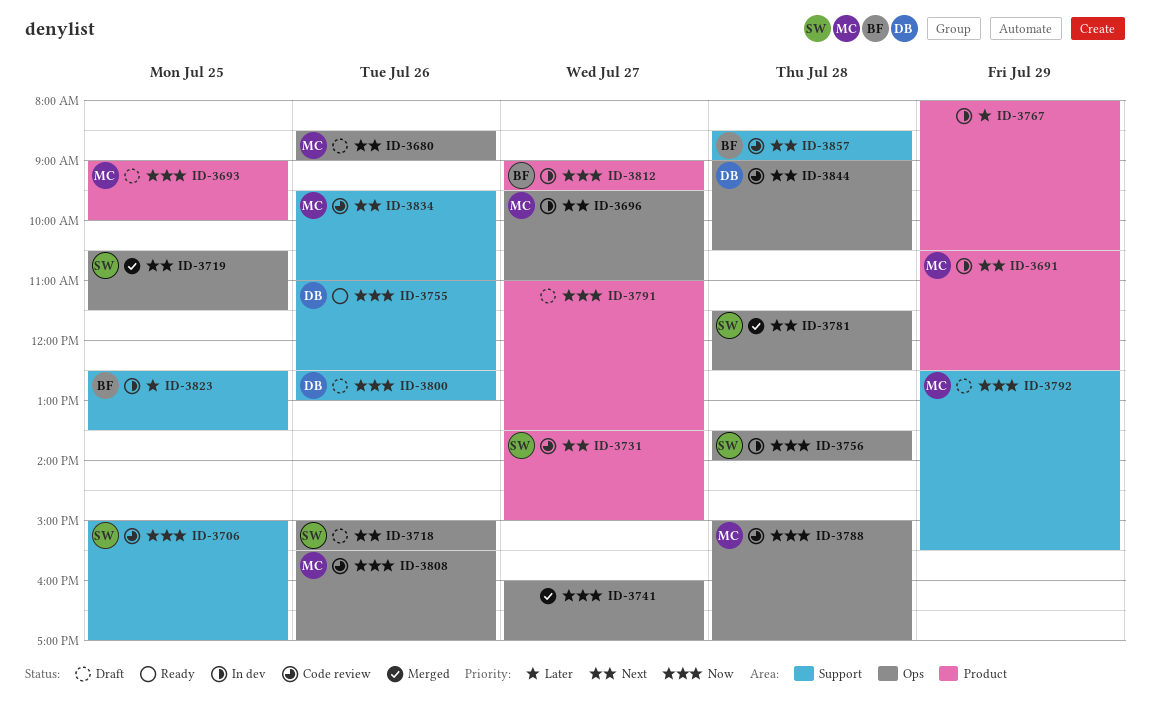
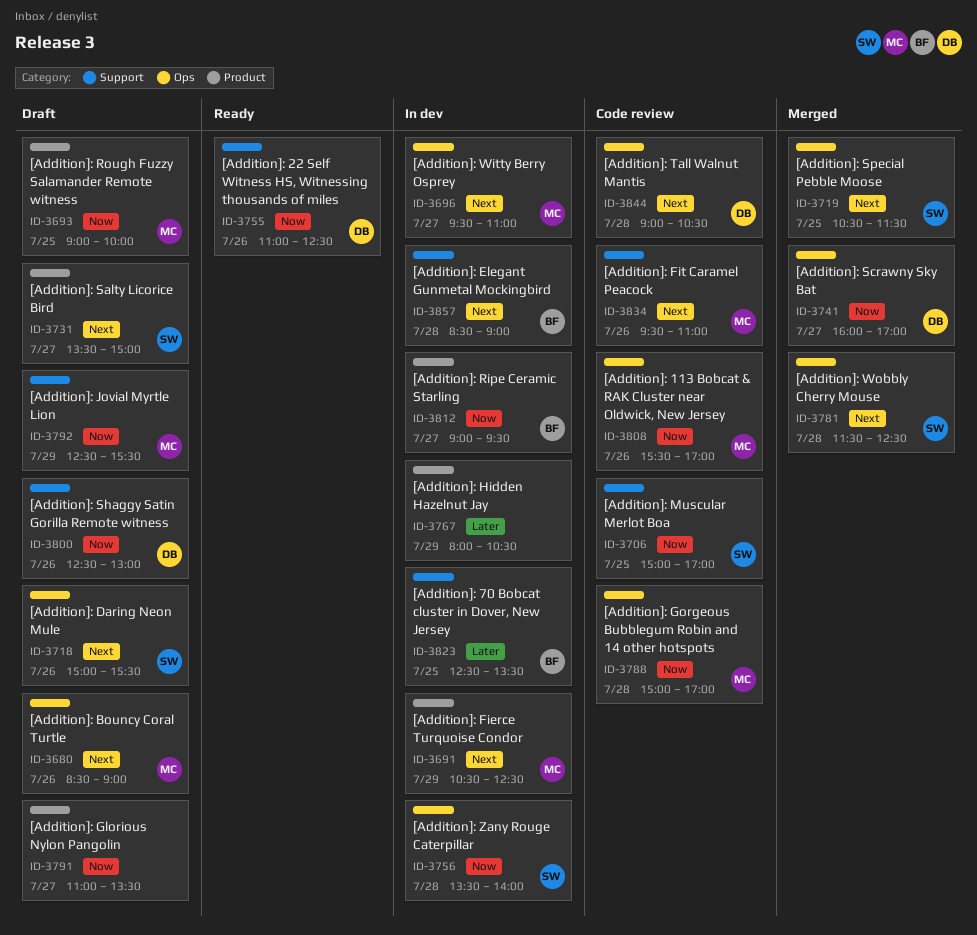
ID-3731, status: Code review -> Draft
ID-3741, owner: none -> DB
ID-3857, status: Code review -> In dev

